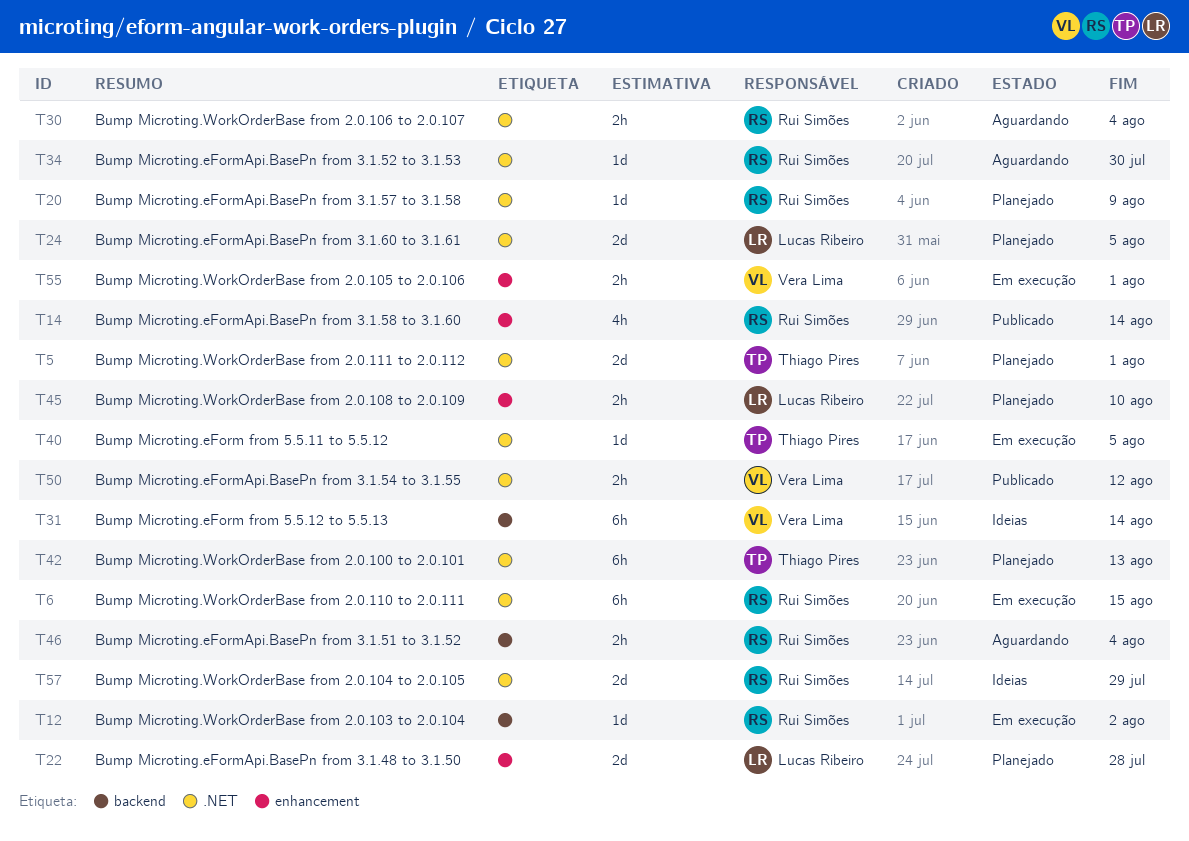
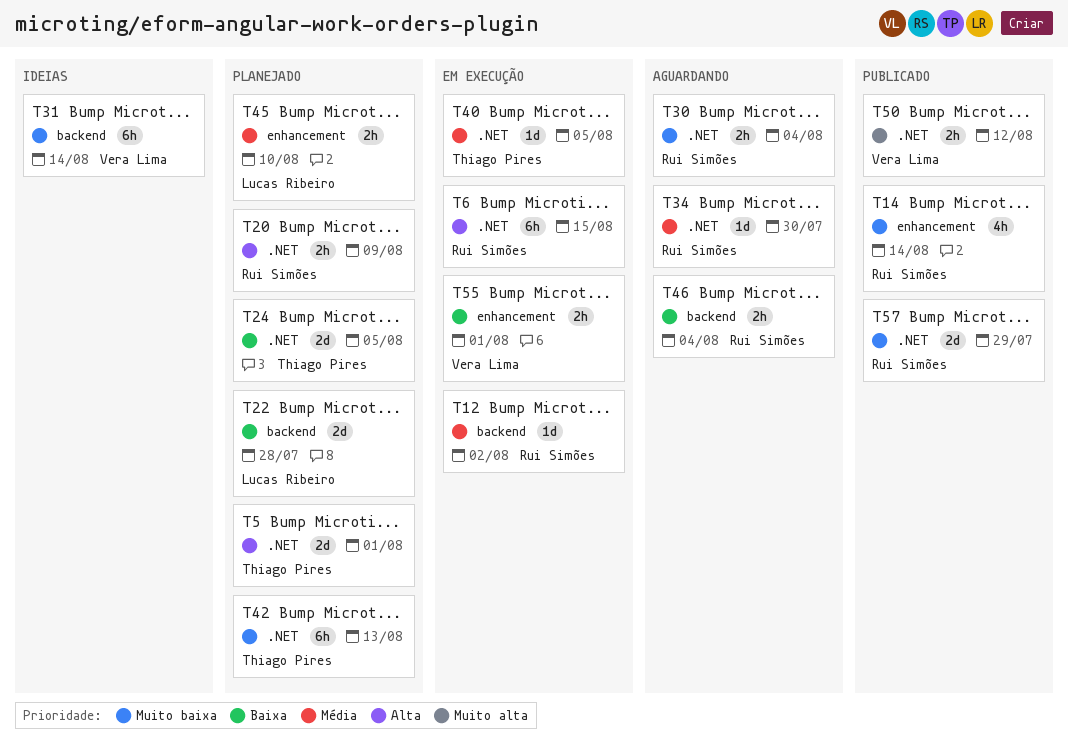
T20, estimate: 1d -> 2h
T22, label: enhancement -> backend
T24, owner: Lucas Ribeiro -> Thiago Pires
T57, status: Ideias -> Publicado

